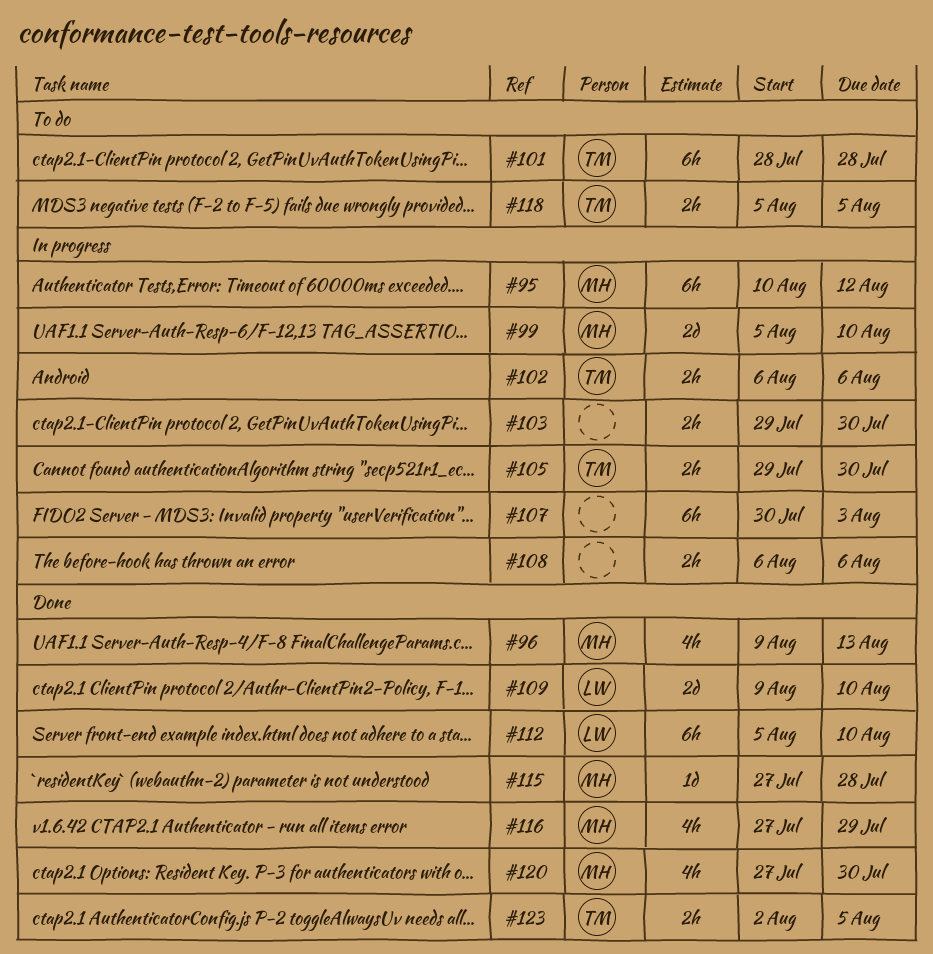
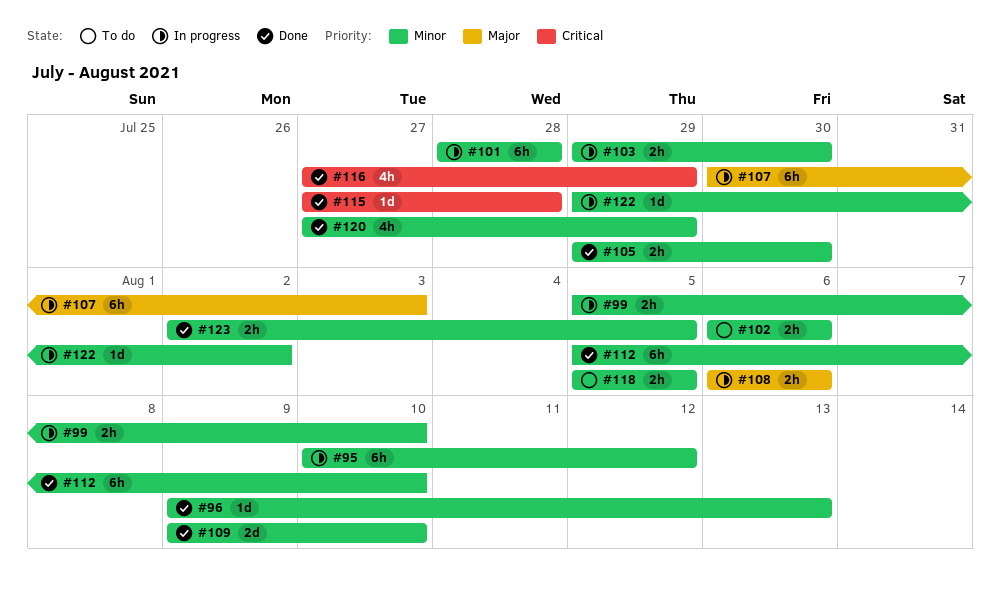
#96, estimate: 4h -> 1d
#99, estimate: 2d -> 2h
#101, status: To do -> In progress
#102, status: In progress -> To do
#105, status: In progress -> Done
#120, due: Jul 30 -> Jul 29
#122: none -> present

